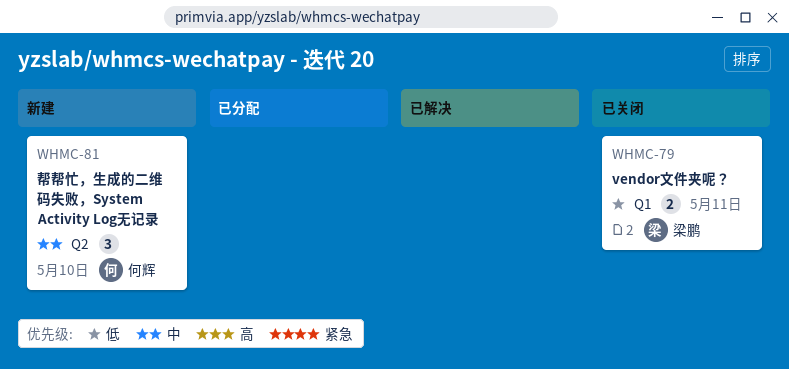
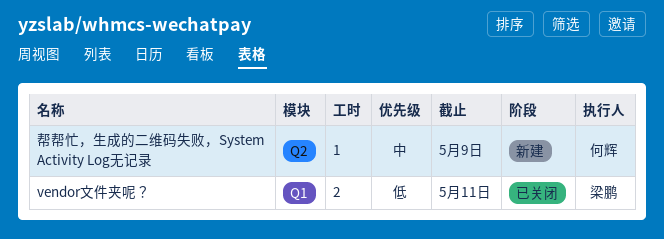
帮帮忙，生成的二维码失败，System Activity Log无记录, estimate: 3 -> 1
帮帮忙，生成的二维码失败，System Activity Log无记录, due: May 10 -> May 9

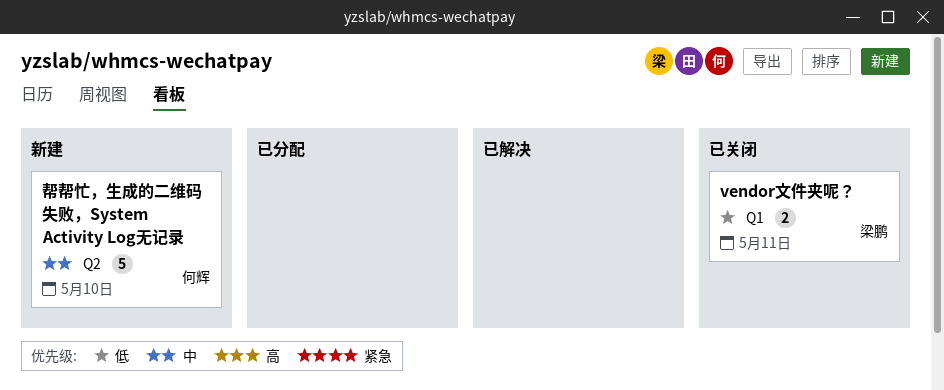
帮帮忙，生成的二维码失败，System Activity Log无记录, estimate: 1 -> 5
帮帮忙，生成的二维码失败，System Activity Log无记录, due: May 9 -> May 10

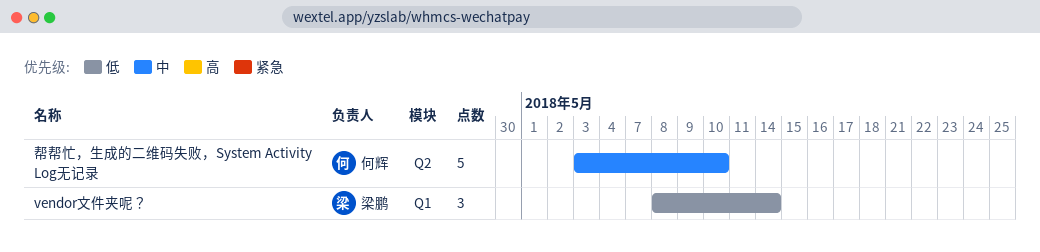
vendor文件夹呢？, estimate: 2 -> 3
vendor文件夹呢？, due: May 11 -> May 14

